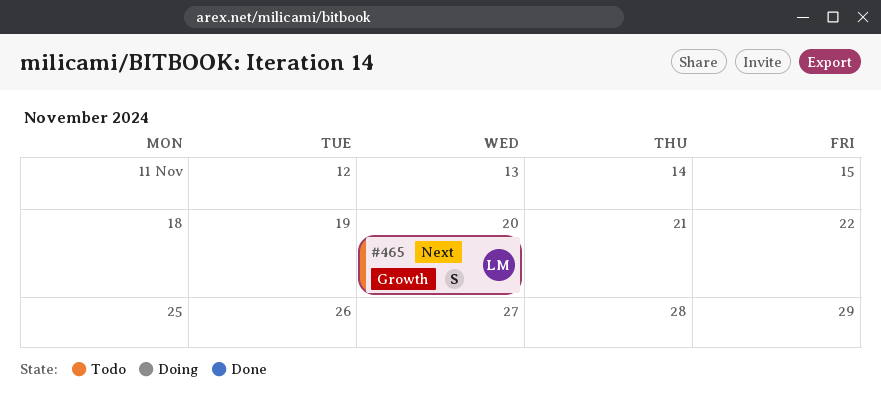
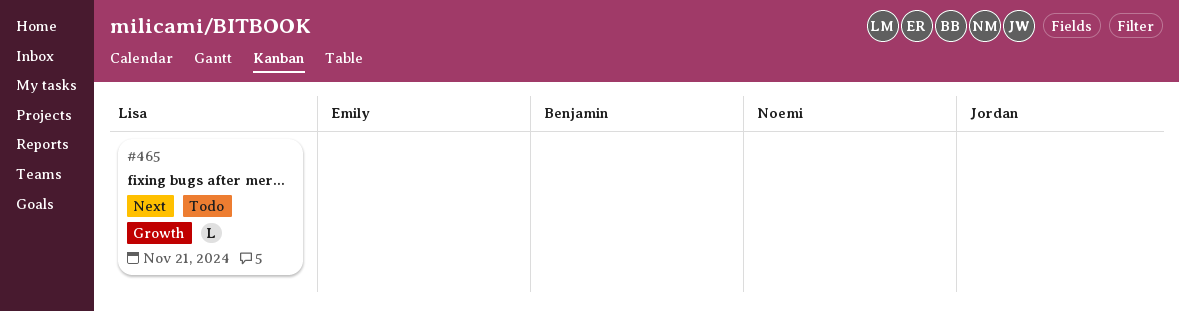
#465, estimate: S -> L
#465, due: Nov 20 -> Nov 21

